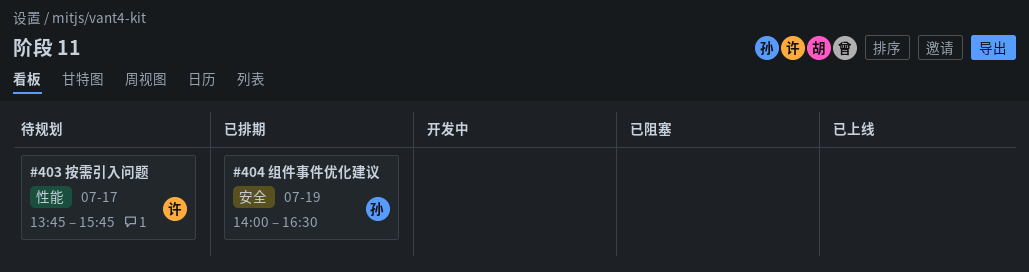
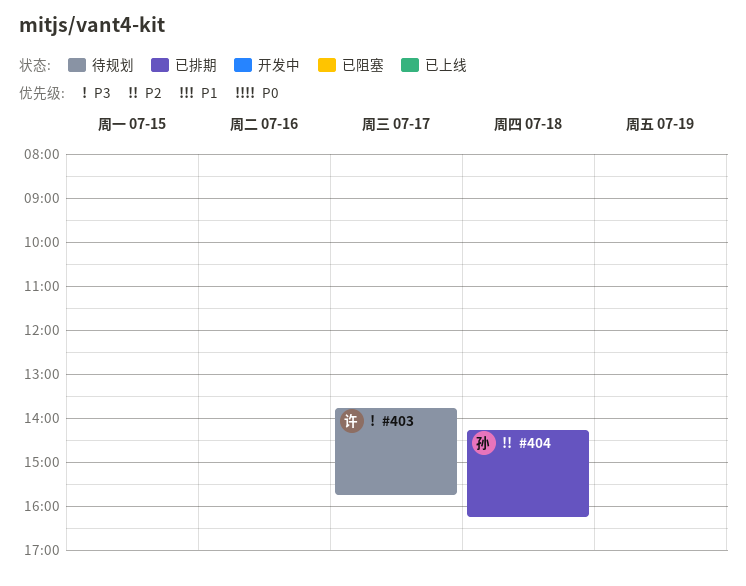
#404, day: Jul 19 -> Jul 18
#404, begins: 14:00 -> 14:15
#404, ends: 16:30 -> 16:15

